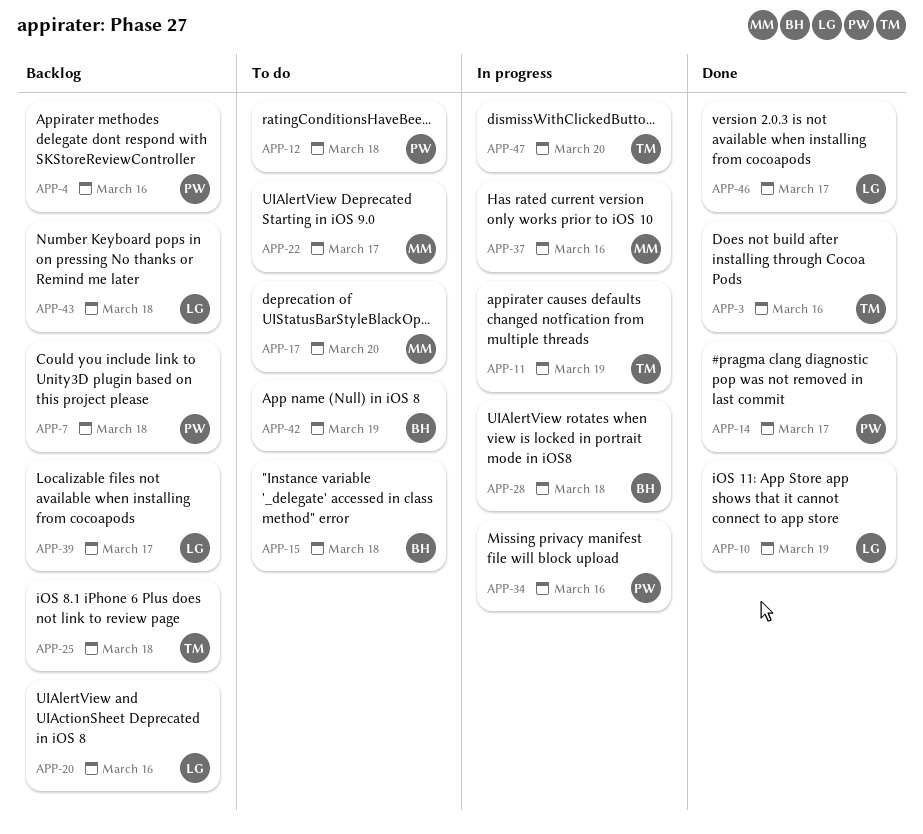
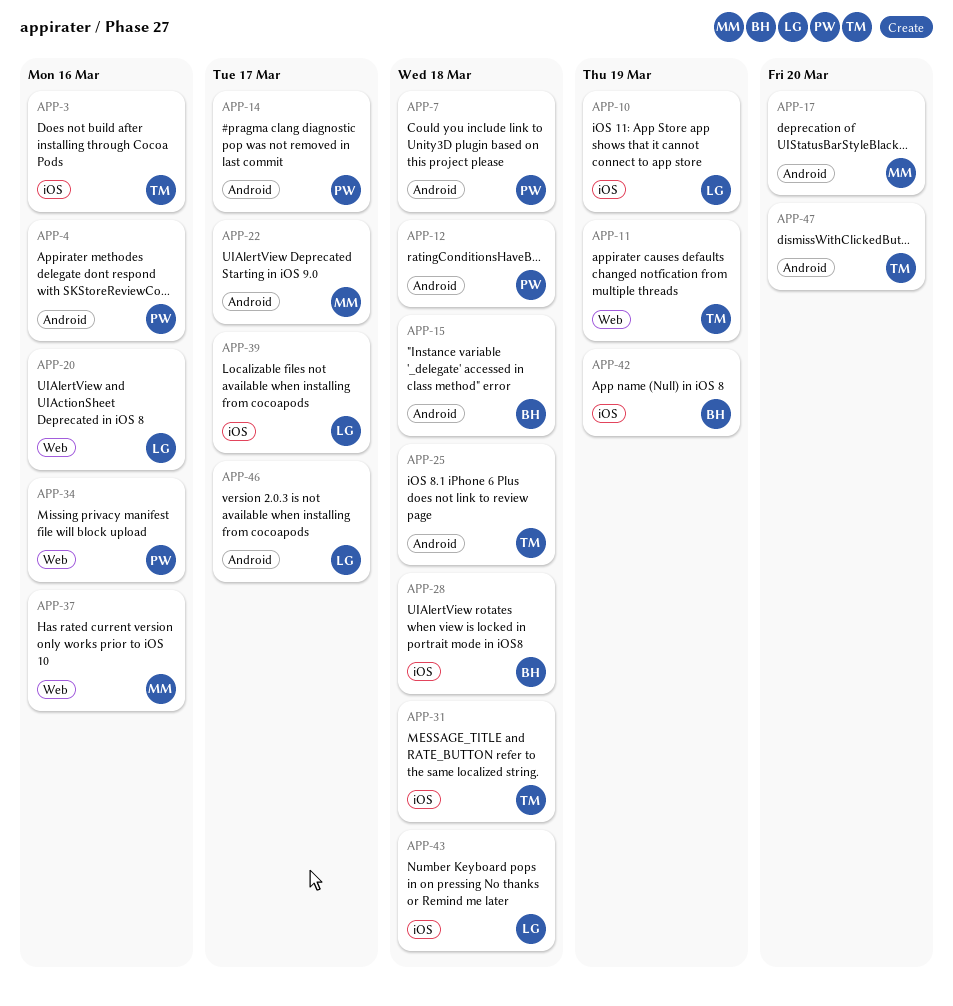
APP-31: none -> present

